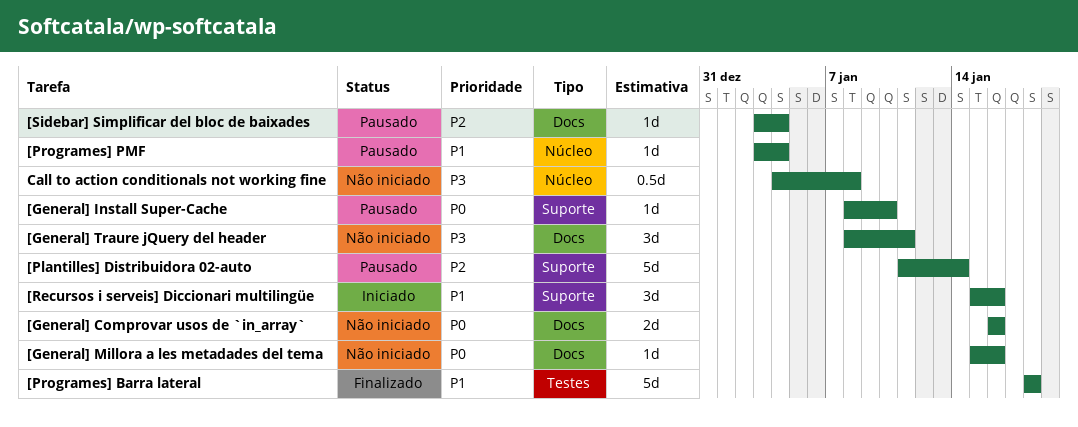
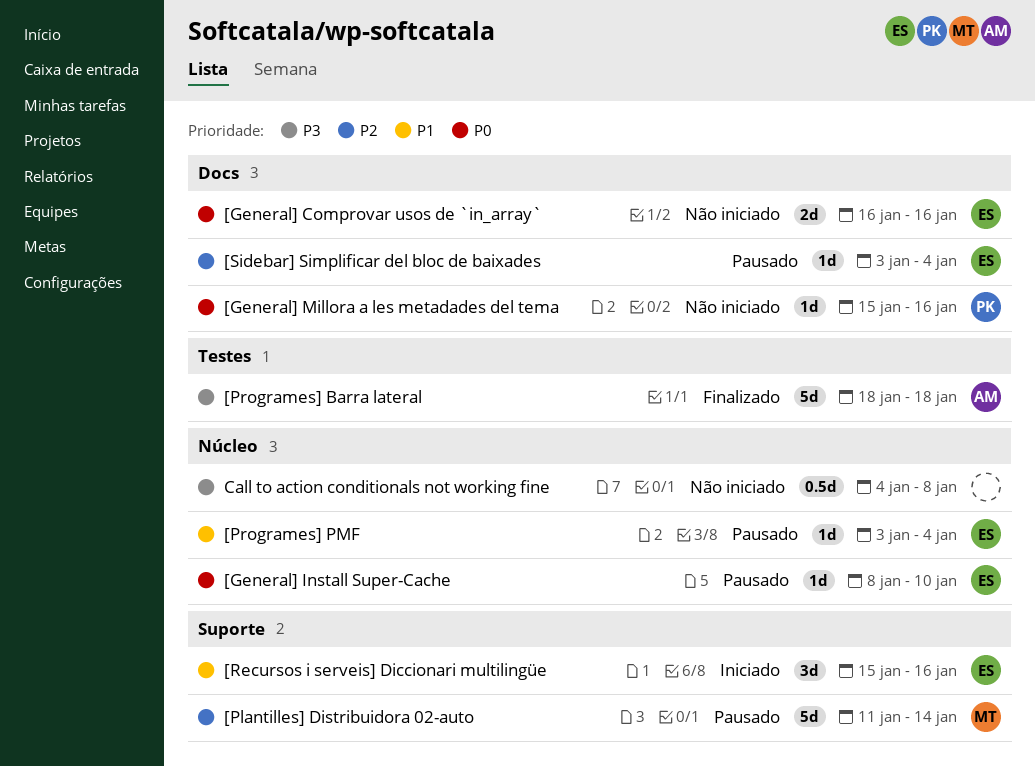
[General] Install Super-Cache, label: Suporte -> Núcleo
[General] Traure jQuery del header: present -> none
[Programes] Barra lateral, priority: P1 -> P3

